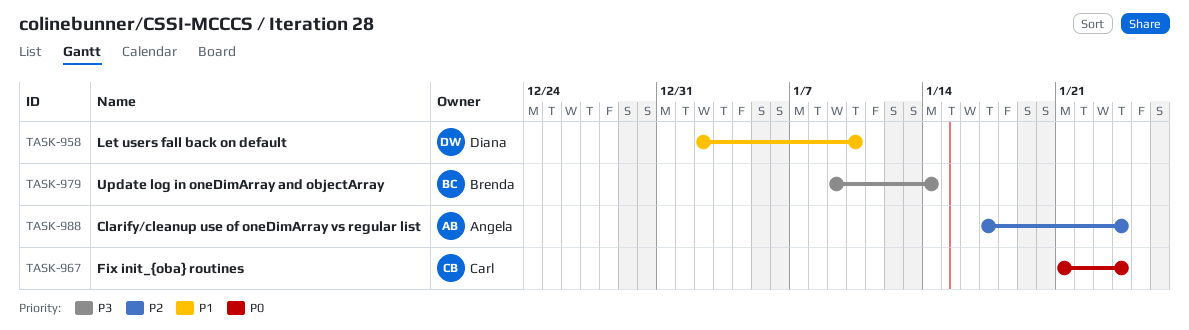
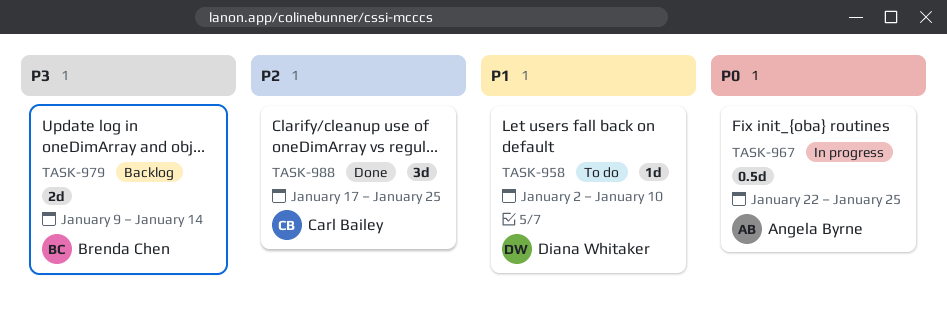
TASK-967, owner: Carl Bailey -> Angela Byrne
TASK-967, start: Jan 21 -> Jan 22
TASK-967, due: Jan 24 -> Jan 25
TASK-988, owner: Angela Byrne -> Carl Bailey
TASK-988, due: Jan 24 -> Jan 25

